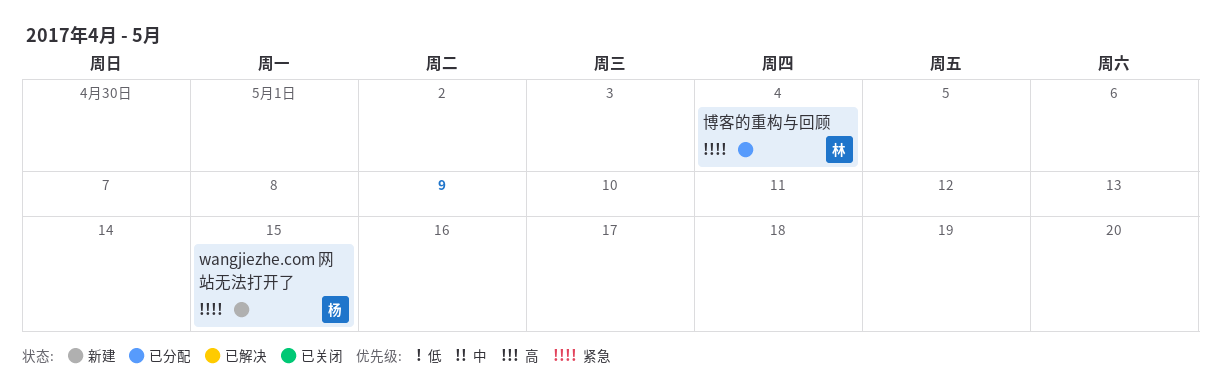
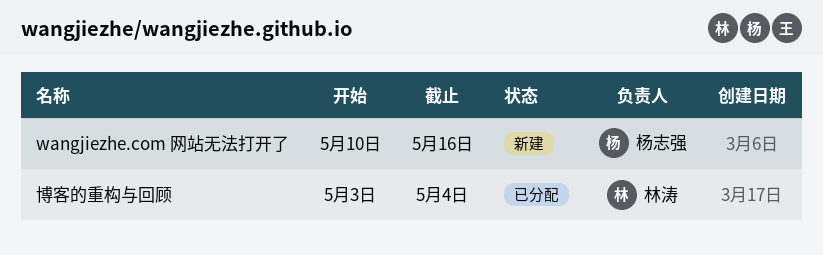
wangjiezhe.com 网站无法打开了, due: May 15 -> May 16

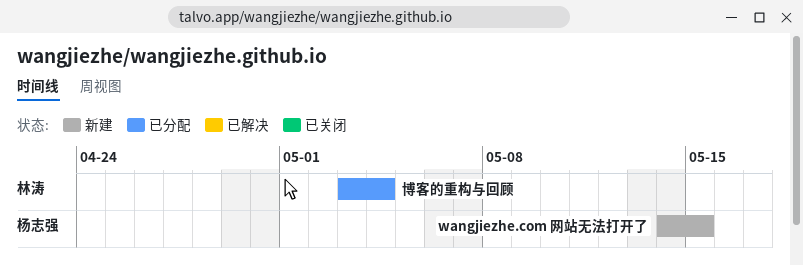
wangjiezhe.com 网站无法打开了, start: May 10 -> May 14
wangjiezhe.com 网站无法打开了, due: May 16 -> May 15

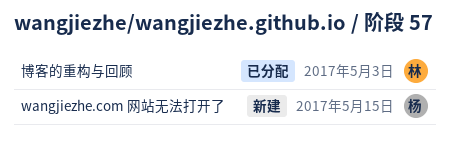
博客的重构与回顾, due: May 4 -> May 3

